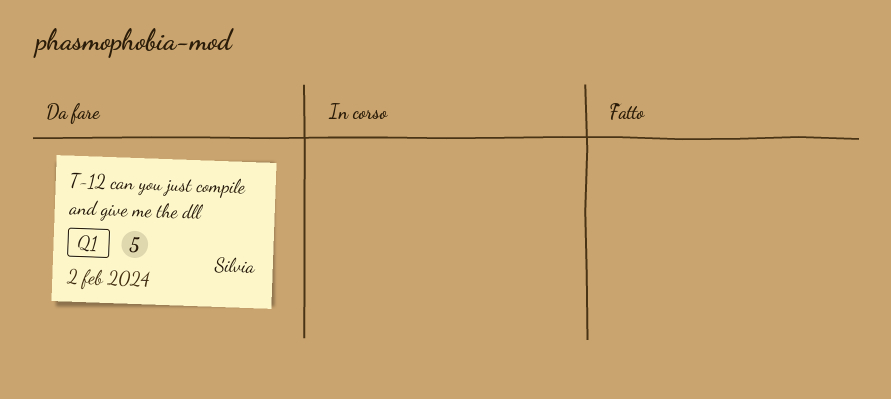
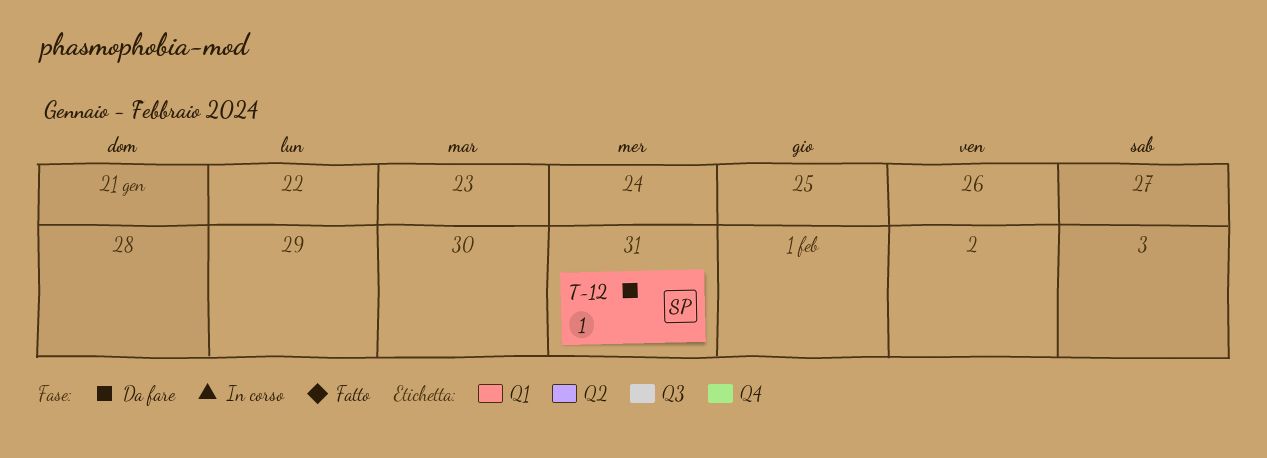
T-12, estimate: 5 -> 1
T-12, due: Feb 2 -> Jan 31

